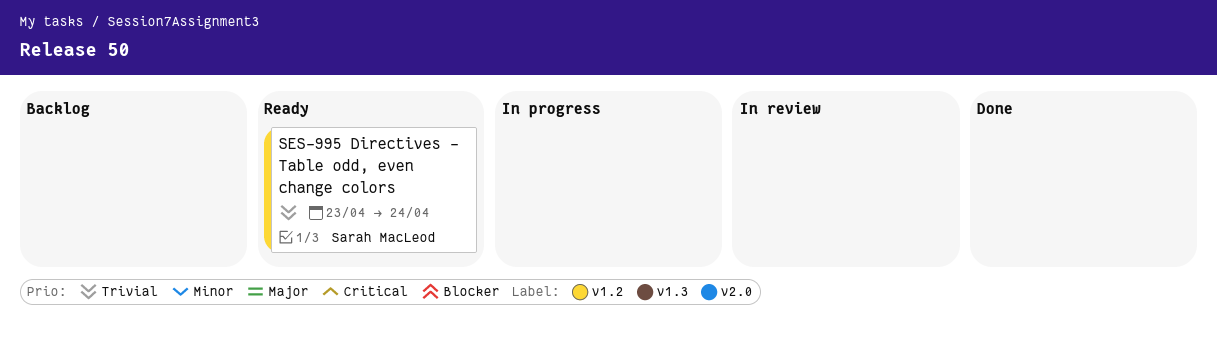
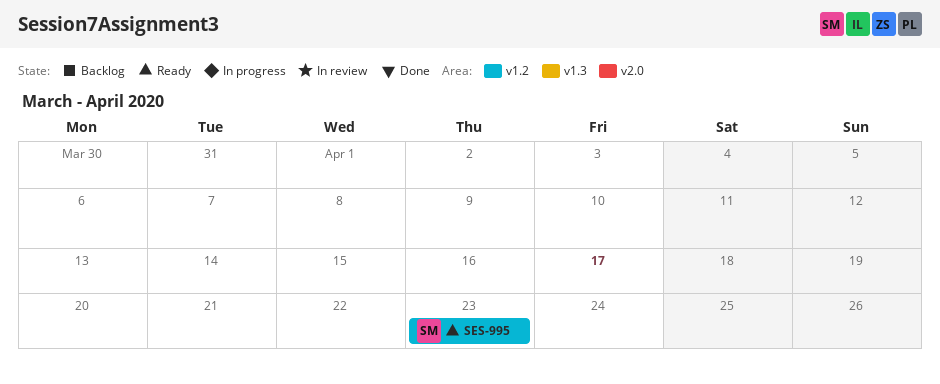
SES-995, due: Apr 24 -> Apr 23

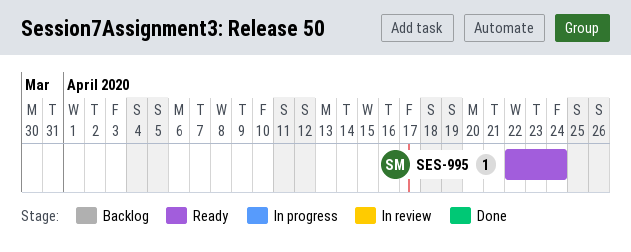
SES-995, start: Apr 23 -> Apr 22
SES-995, due: Apr 23 -> Apr 24

